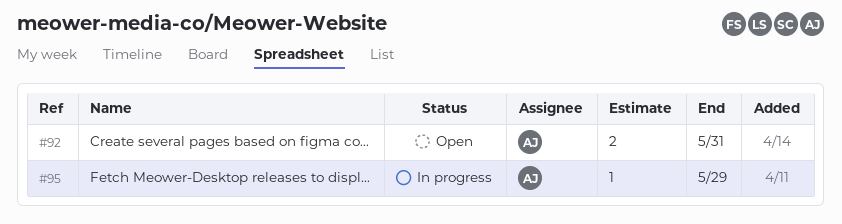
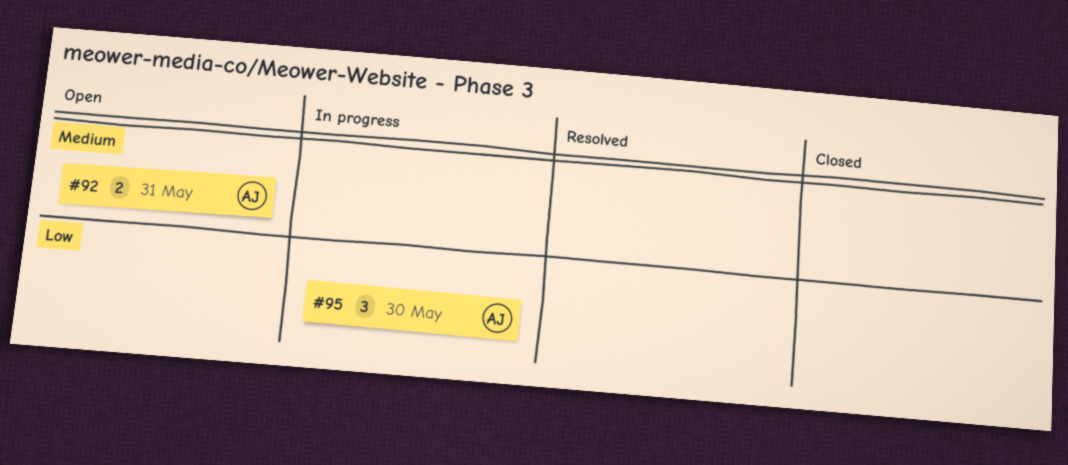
#95, estimate: 1 -> 3
#95, due: May 29 -> May 30

